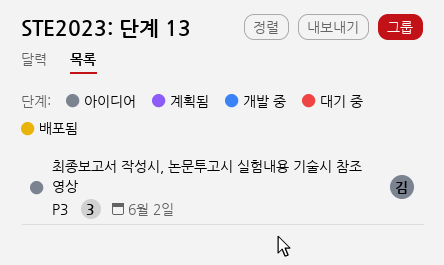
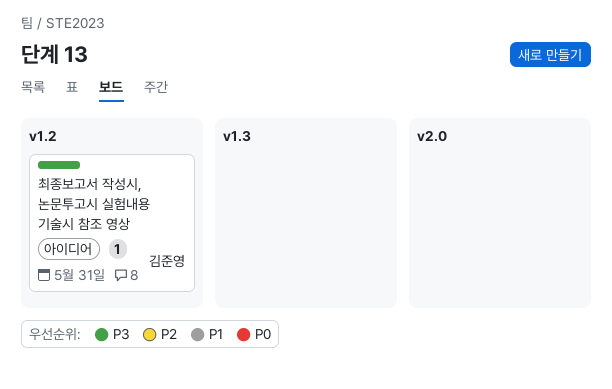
최종보고서 작성시, 논문투고시 실험내용 기술시 참조 영상, estimate: 3 -> 1
최종보고서 작성시, 논문투고시 실험내용 기술시 참조 영상, due: Jun 2 -> May 31

